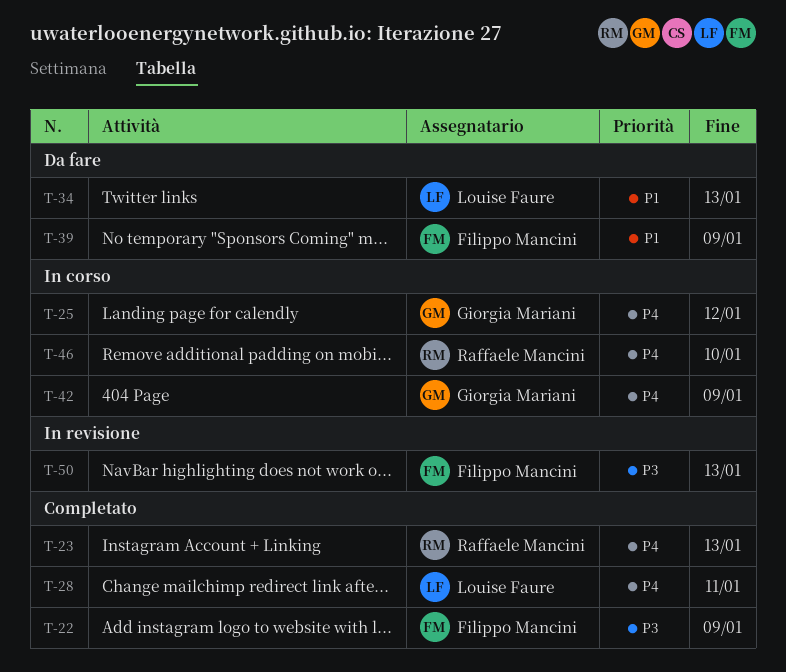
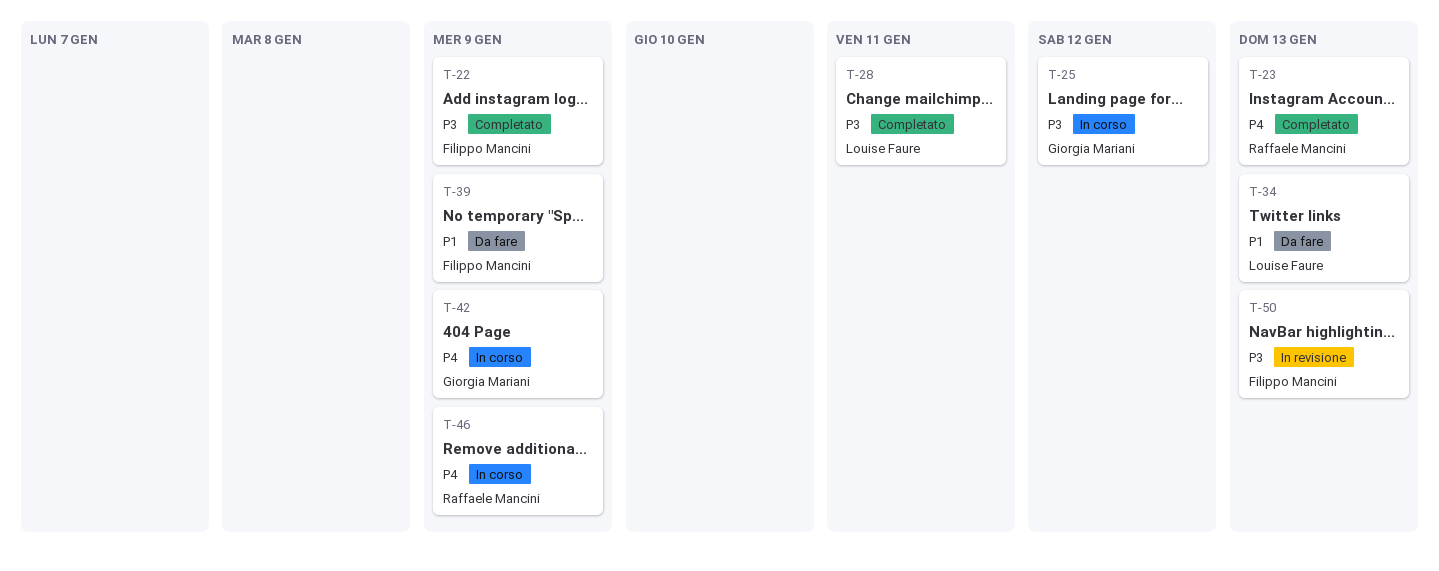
T-25, priority: P4 -> P3
T-28, priority: P4 -> P3
T-46, due: Jan 10 -> Jan 9

